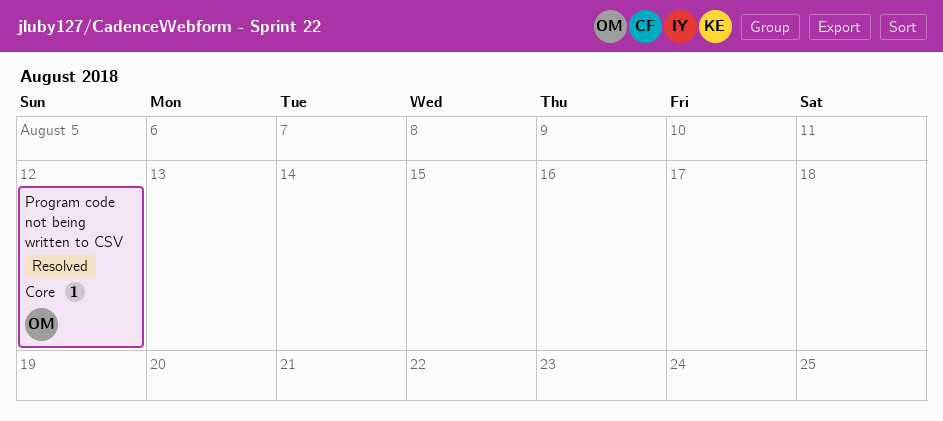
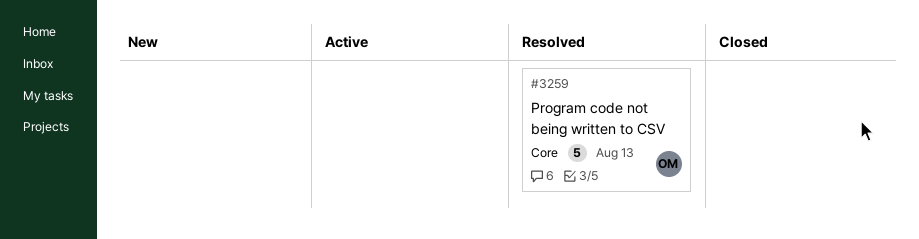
Program code not being written to CSV, estimate: 1 -> 5
Program code not being written to CSV, due: Aug 12 -> Aug 13

